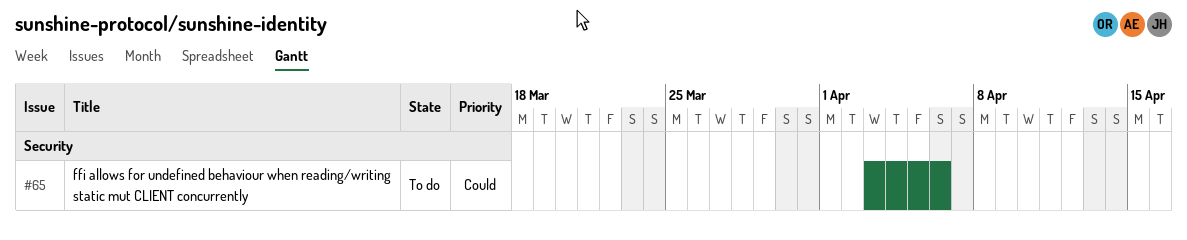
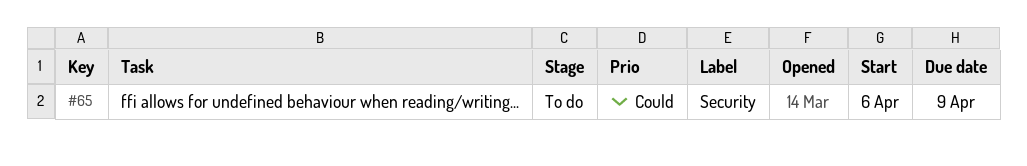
#65, start: Apr 3 -> Apr 6
#65, due: Apr 6 -> Apr 9

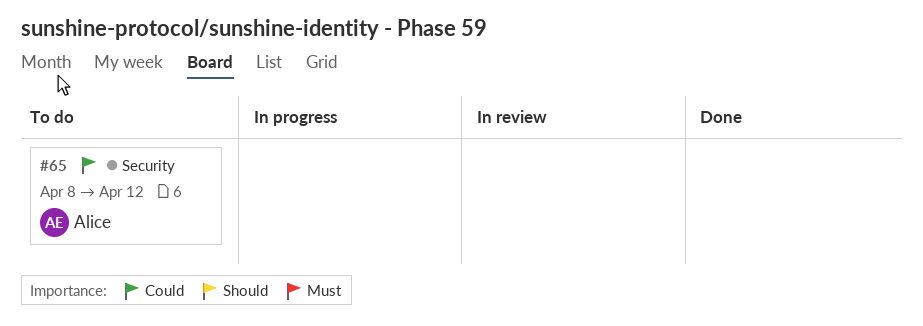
#65, start: Apr 6 -> Apr 8
#65, due: Apr 9 -> Apr 12

